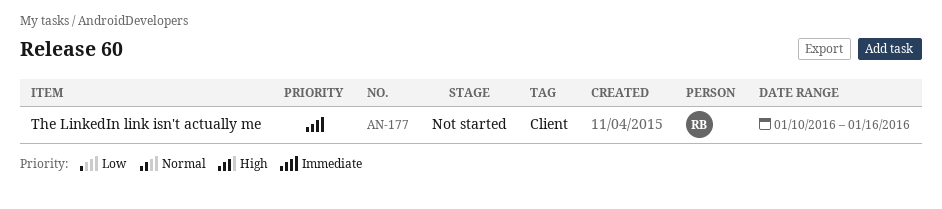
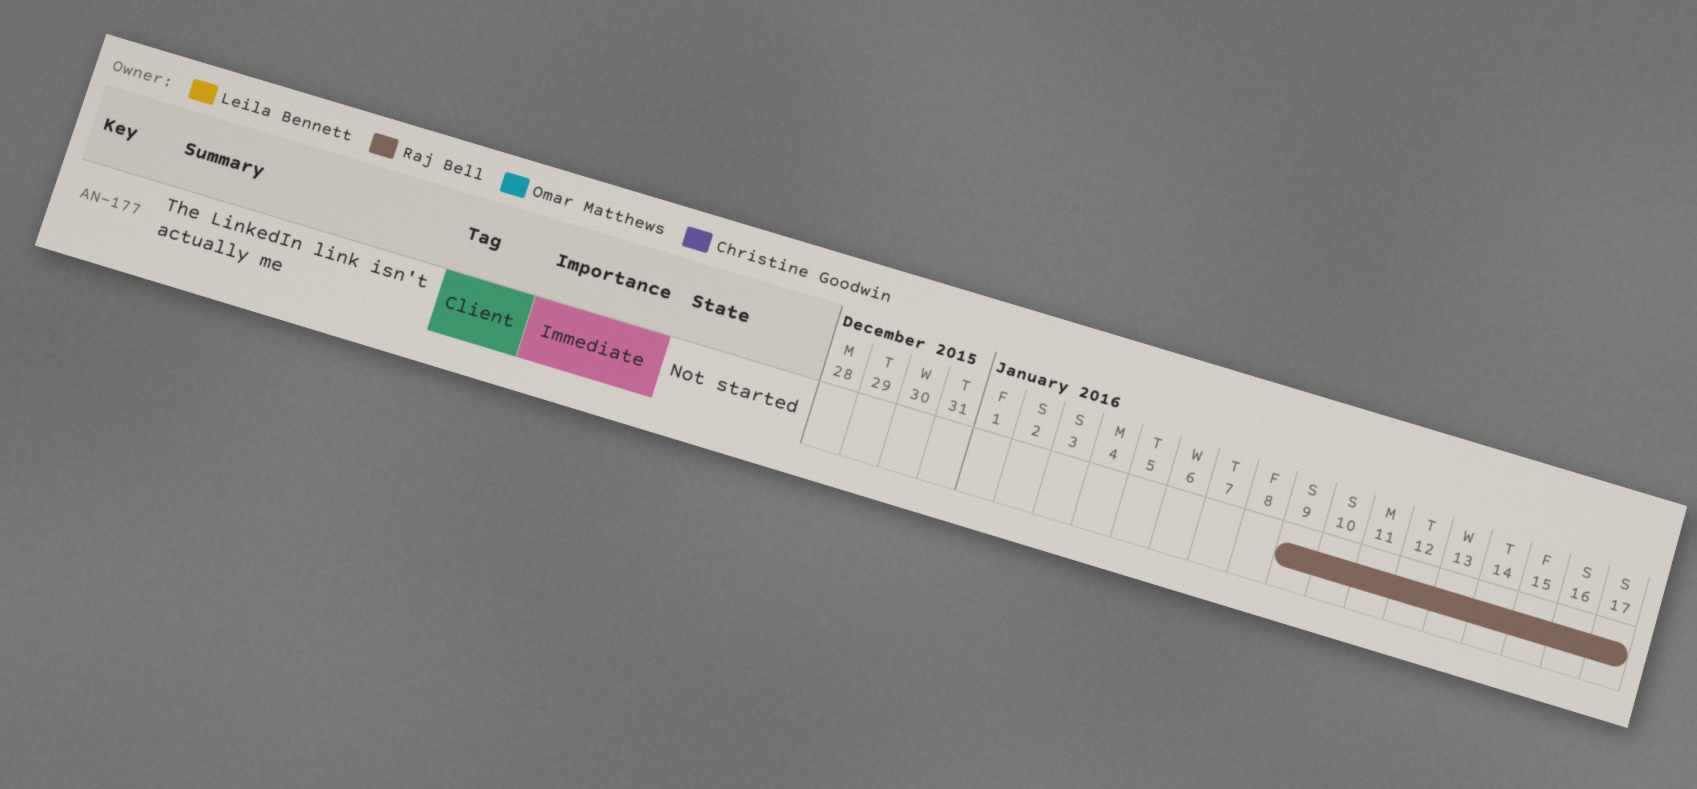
AN-177, start: Jan 10 -> Jan 9
AN-177, due: Jan 16 -> Jan 17

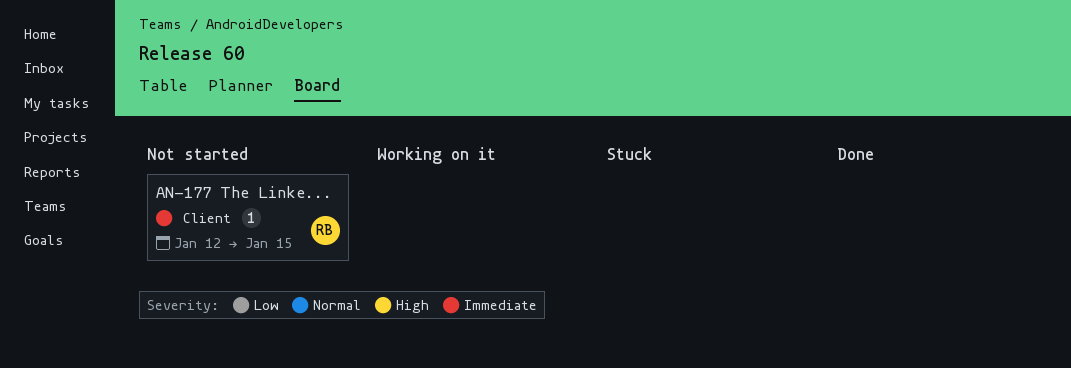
AN-177, start: Jan 9 -> Jan 12
AN-177, due: Jan 17 -> Jan 15

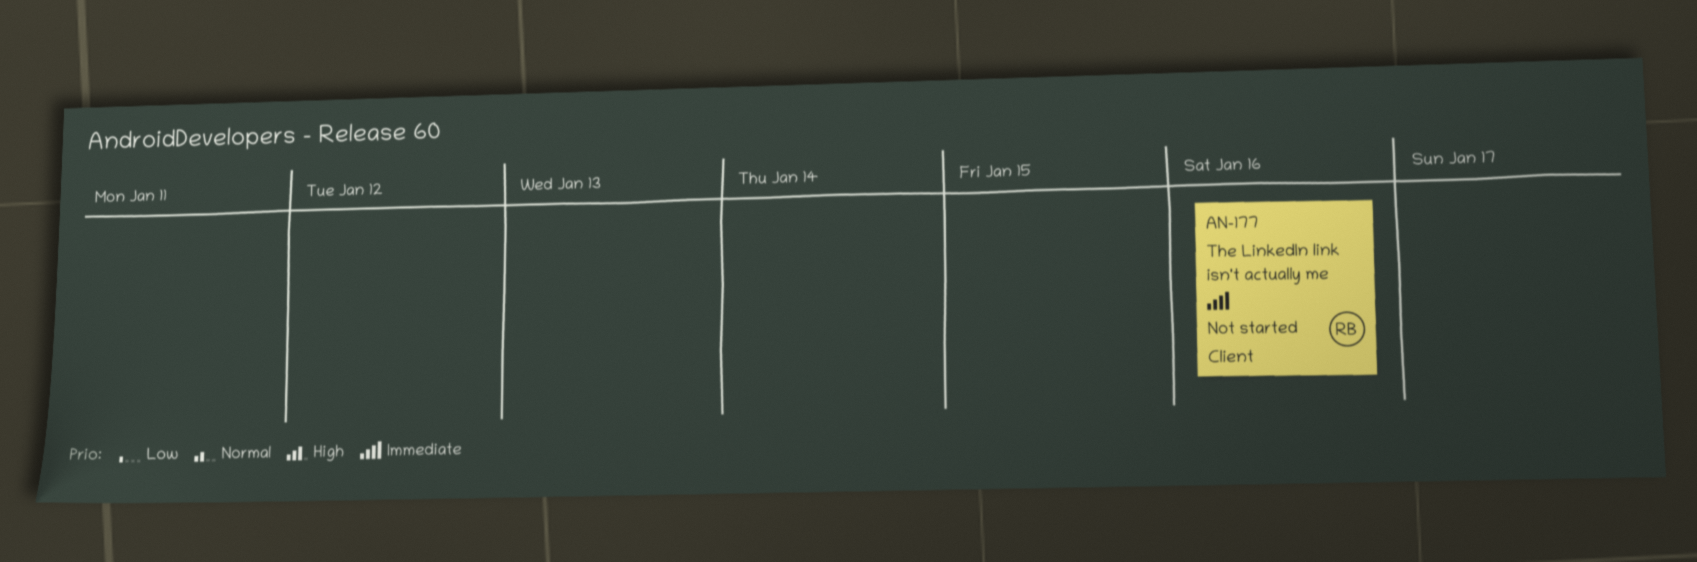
AN-177, due: Jan 15 -> Jan 16

